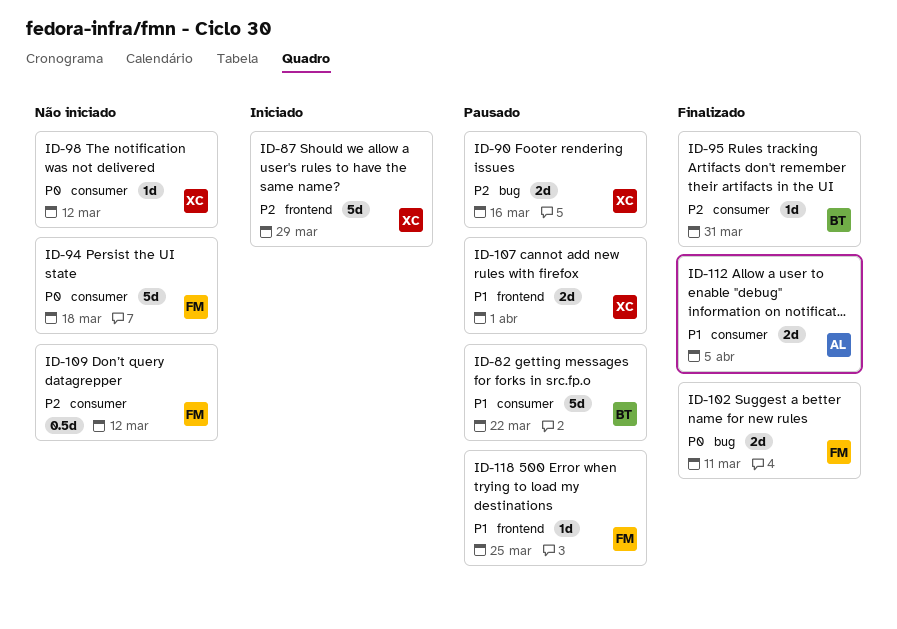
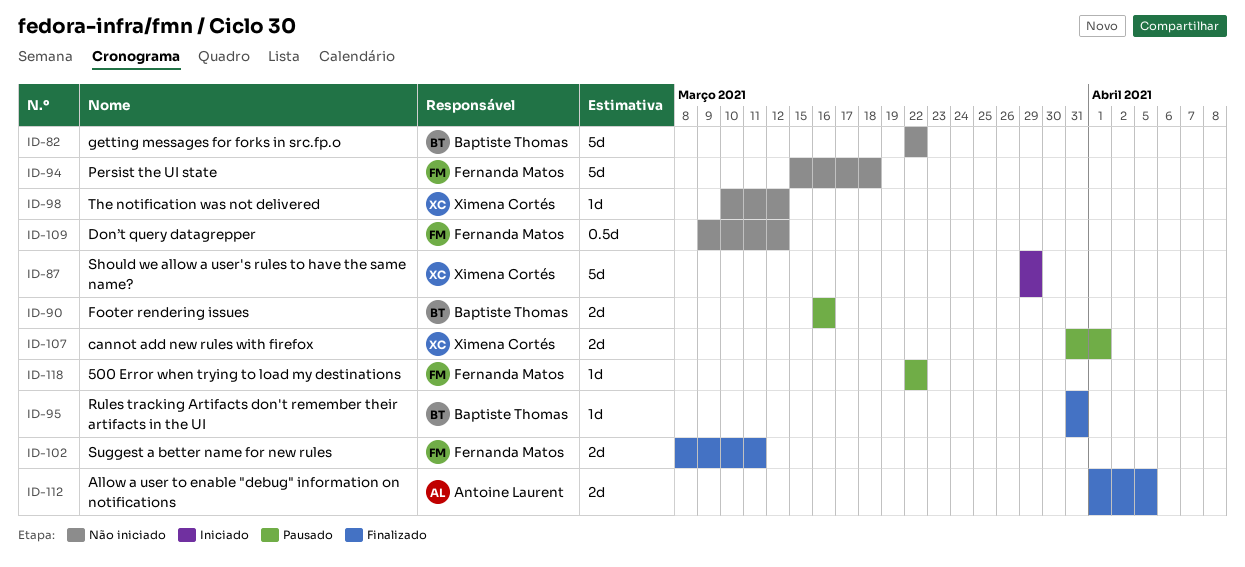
ID-82, status: Pausado -> Não iniciado
ID-90, owner: Ximena Cortés -> Baptiste Thomas
ID-118, due: Mar 25 -> Mar 22

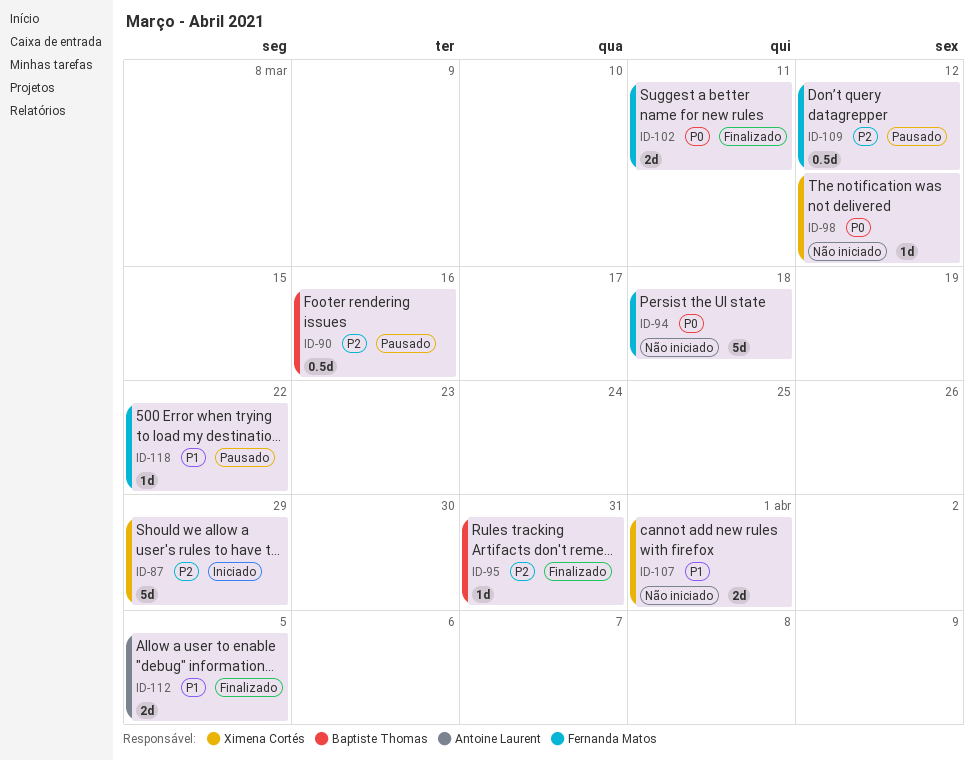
ID-82: present -> none
ID-90, estimate: 2d -> 0.5d
ID-107, status: Pausado -> Não iniciado
ID-109, status: Não iniciado -> Pausado

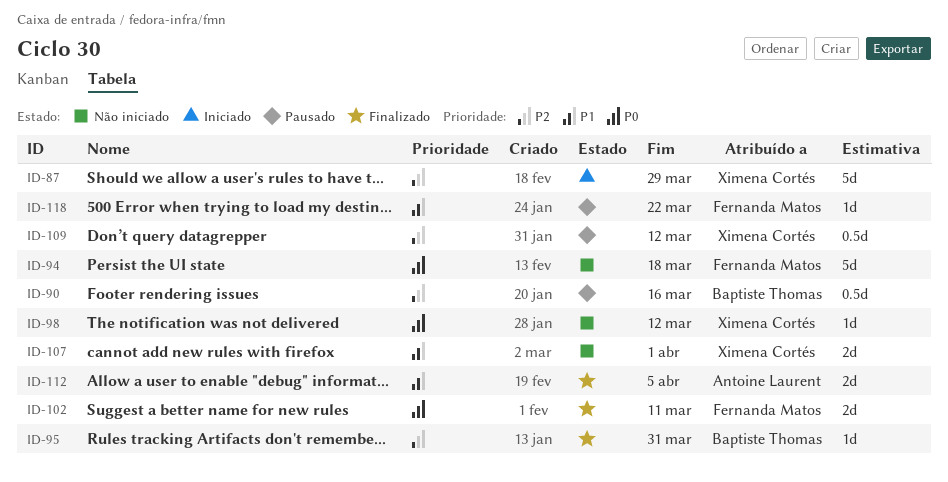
ID-109, owner: Fernanda Matos -> Ximena Cortés

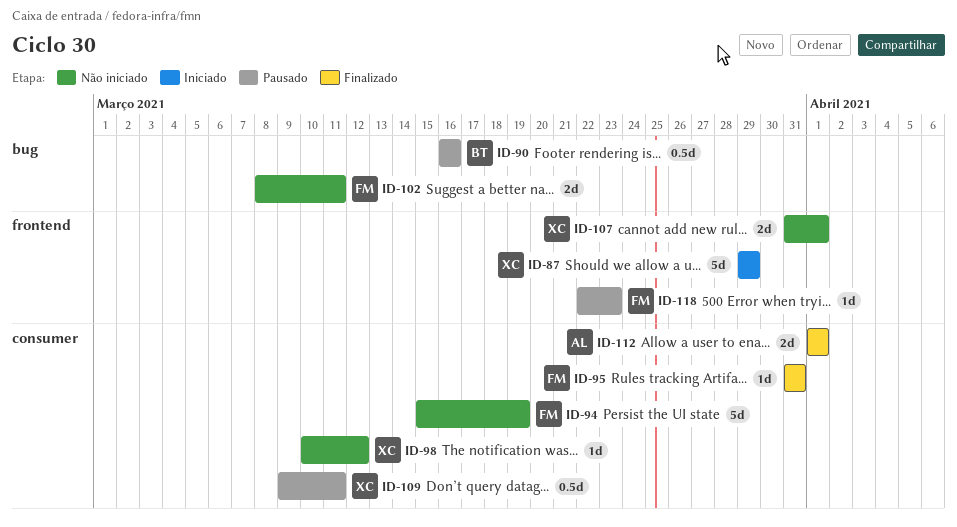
ID-94, due: Mar 18 -> Mar 19
ID-95, owner: Baptiste Thomas -> Fernanda Matos
ID-102, status: Finalizado -> Não iniciado
ID-109, due: Mar 12 -> Mar 11
ID-112, due: Apr 5 -> Apr 1
ID-118, due: Mar 22 -> Mar 23

